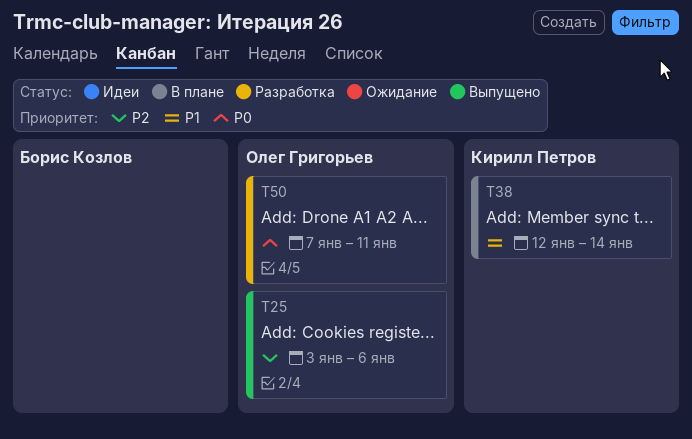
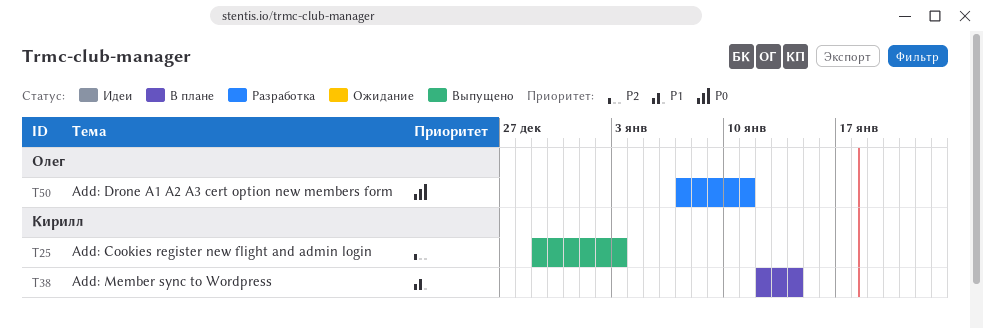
T25, owner: Олег Григорьев -> Кирилл Петров
T25, start: Jan 3 -> Dec 29
T25, due: Jan 6 -> Jan 3

